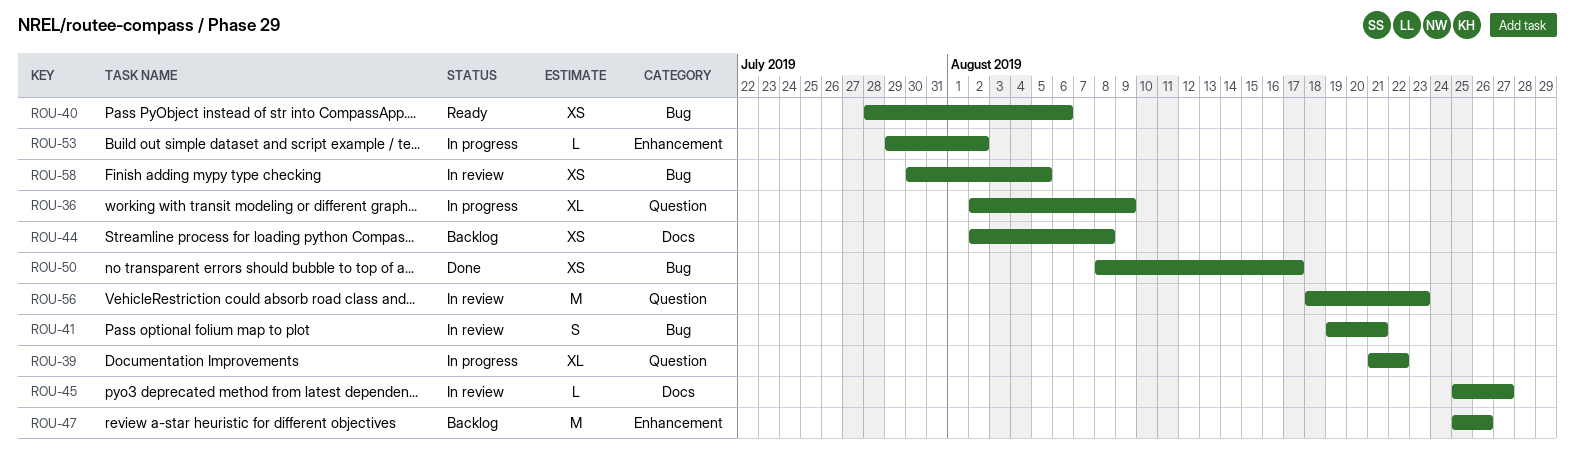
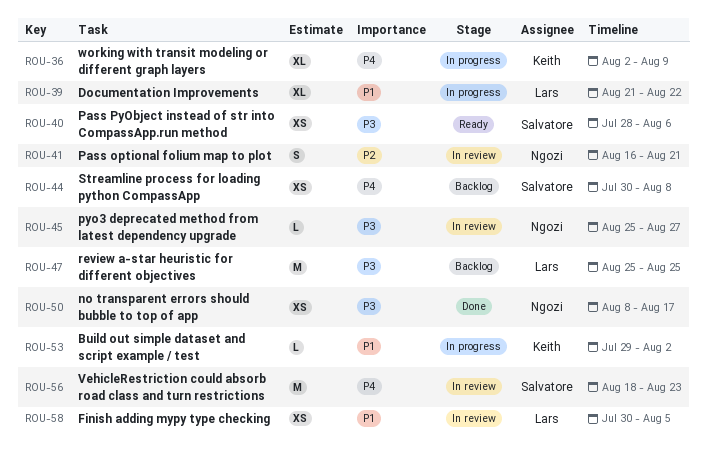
ROU-41, start: Aug 19 -> Aug 16
ROU-44, start: Aug 2 -> Jul 30
ROU-47, due: Aug 26 -> Aug 25

